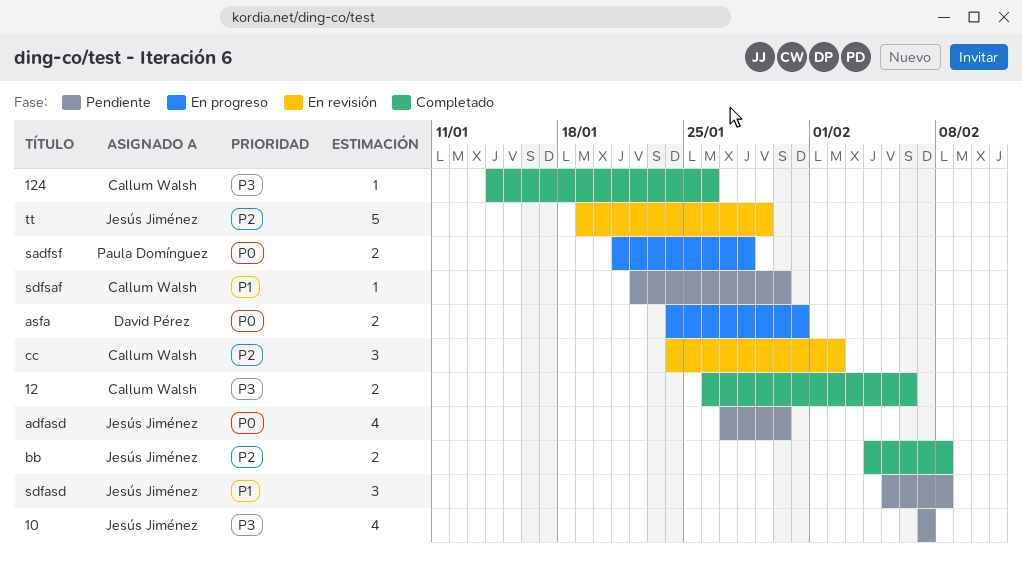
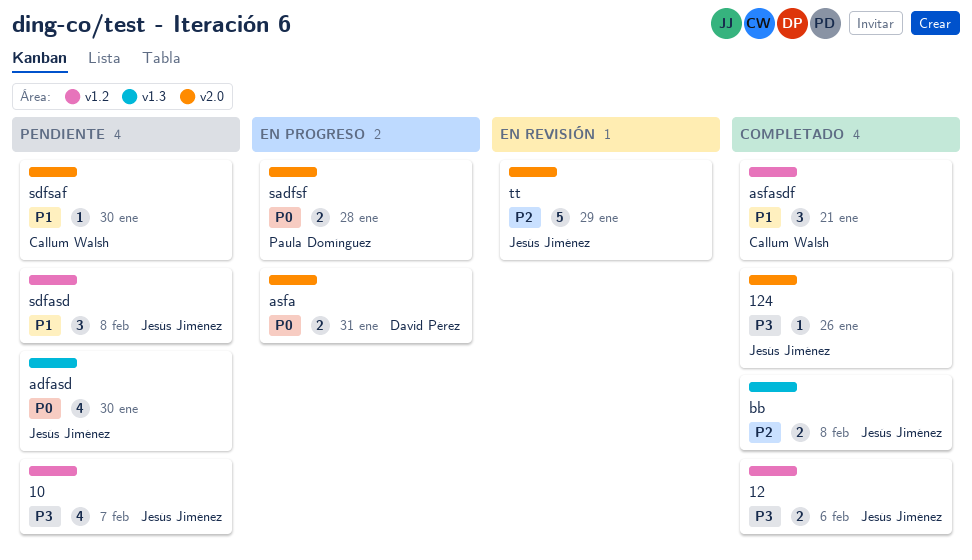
12, owner: Callum Walsh -> Jesús Jiménez
124, owner: Callum Walsh -> Jesús Jiménez
asfasdf: none -> present
cc: present -> none

